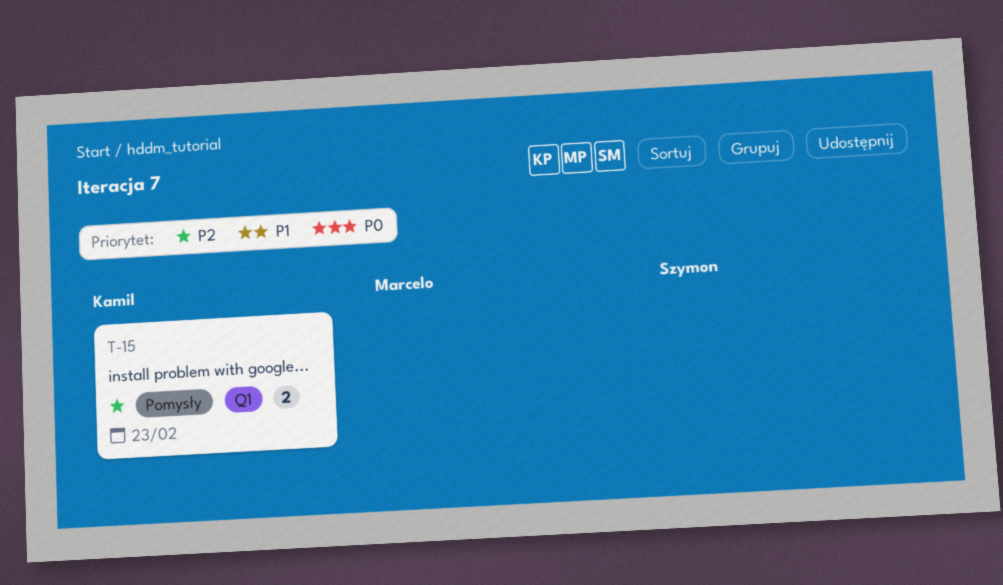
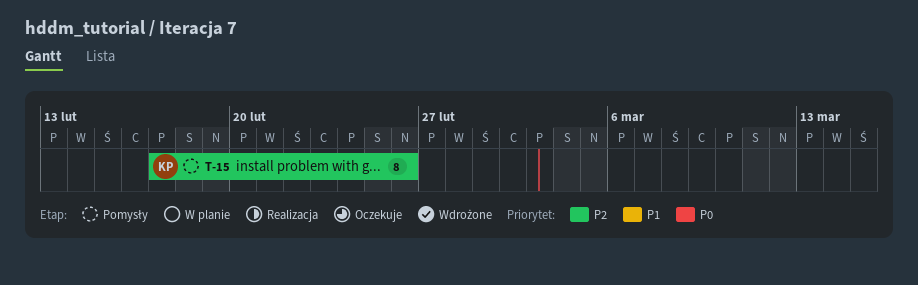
T-15, estimate: 2 -> 8
T-15, due: Feb 23 -> Feb 26

